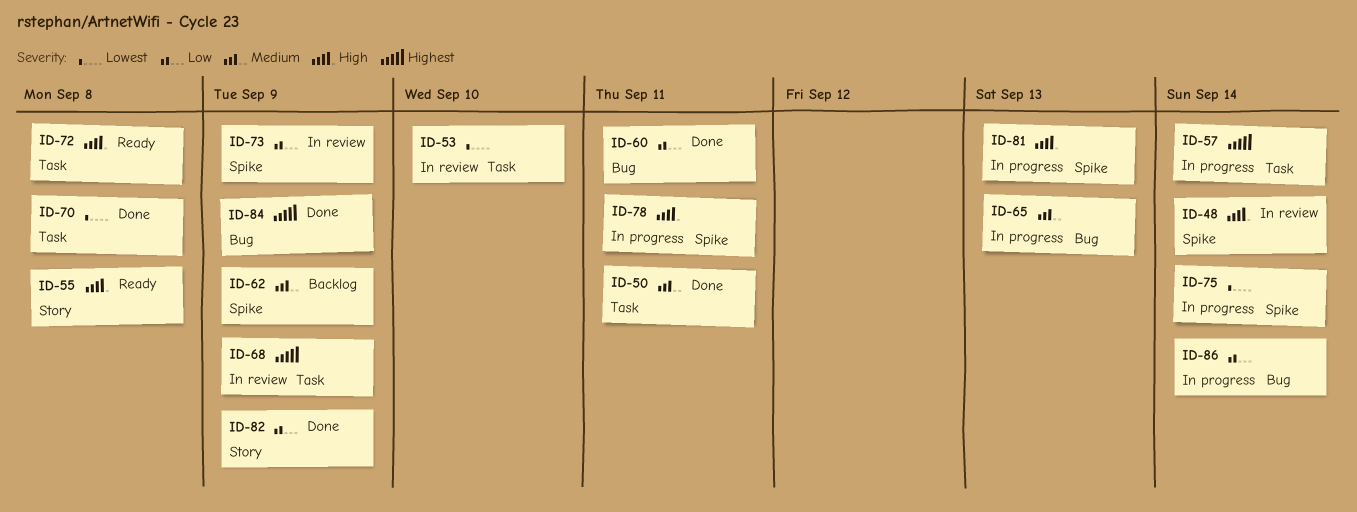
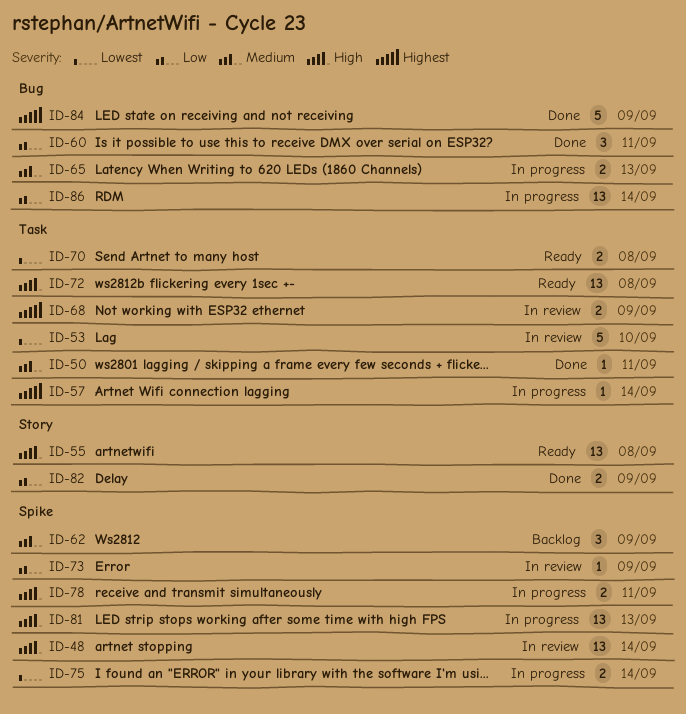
ID-70, status: Done -> Ready

